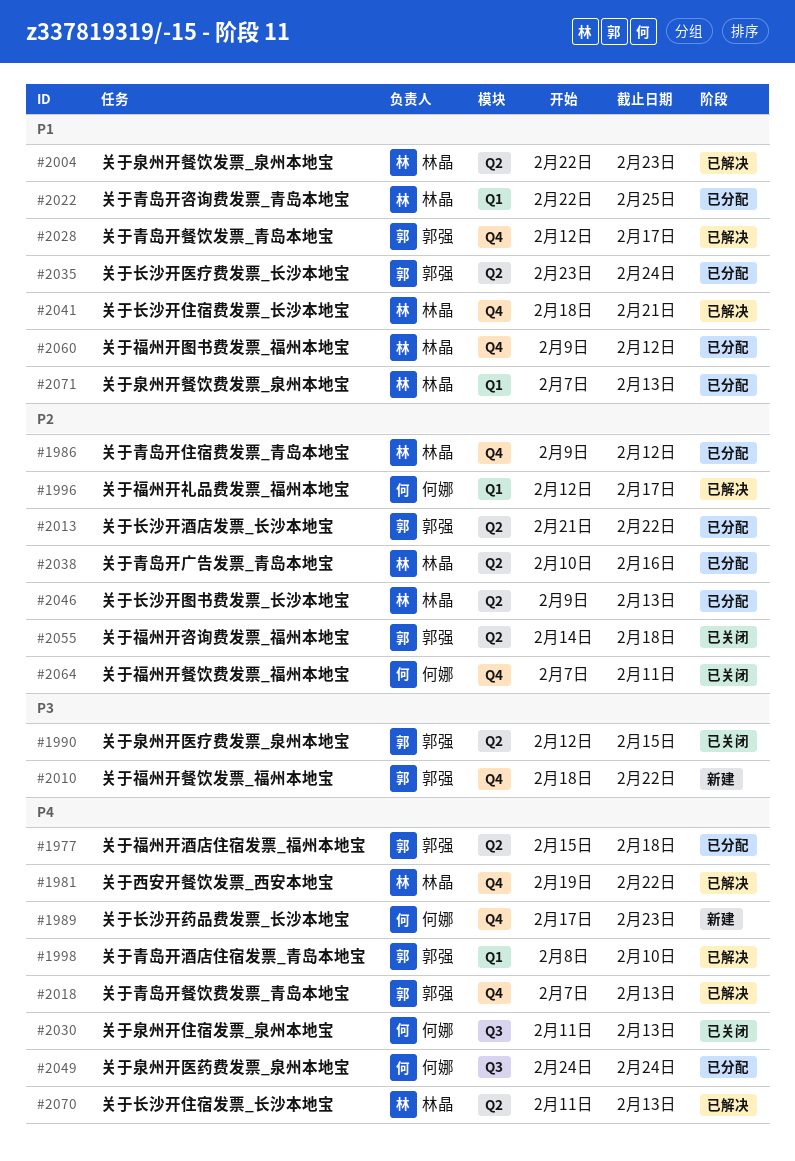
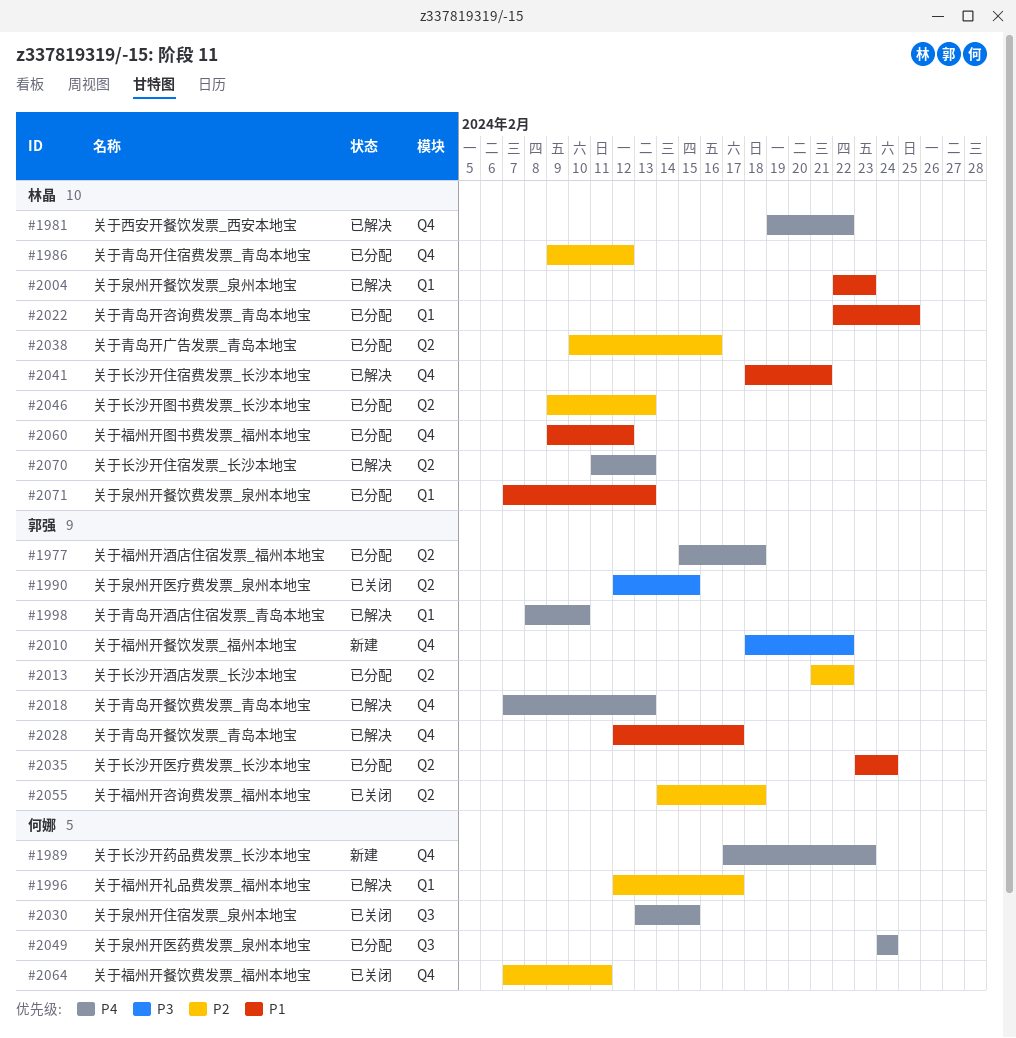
#2004, label: Q2 -> Q1
#2030, start: Feb 11 -> Feb 13
#2030, due: Feb 13 -> Feb 15

